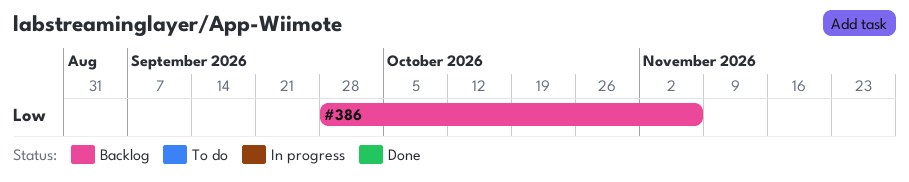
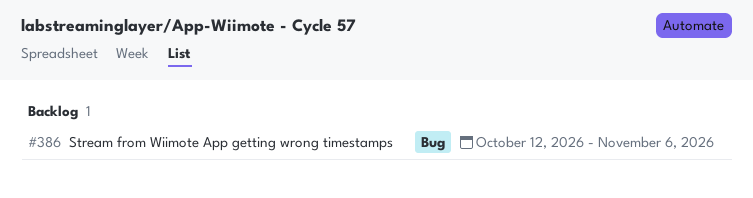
#386, start: Sep 28 -> Oct 12

